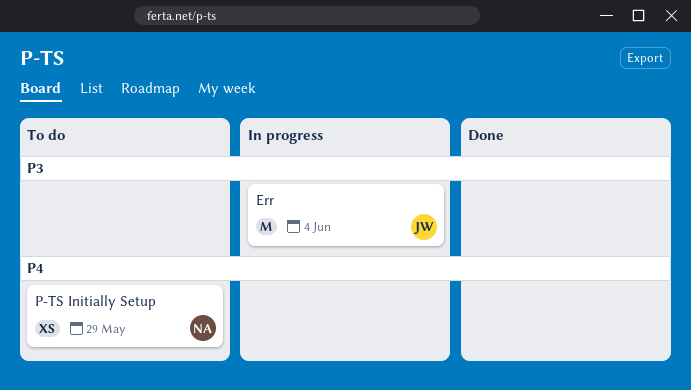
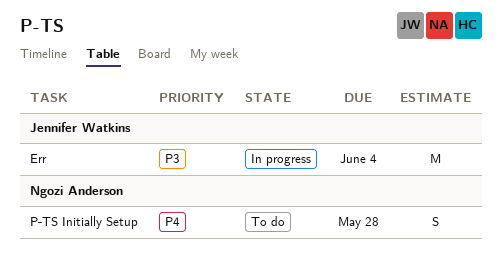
P-TS Initially Setup, estimate: XS -> S
P-TS Initially Setup, due: May 29 -> May 28

